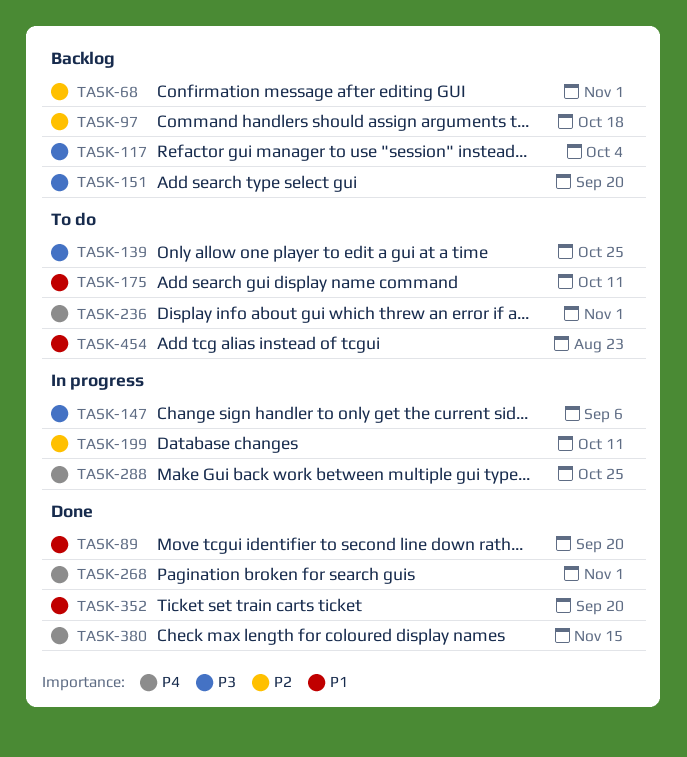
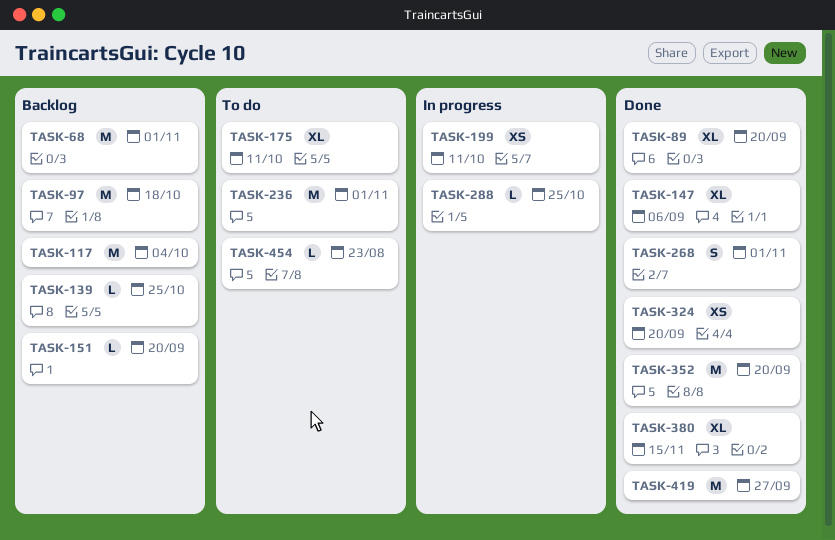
TASK-139, status: To do -> Backlog
TASK-147, status: In progress -> Done
TASK-324: none -> present
TASK-419: none -> present

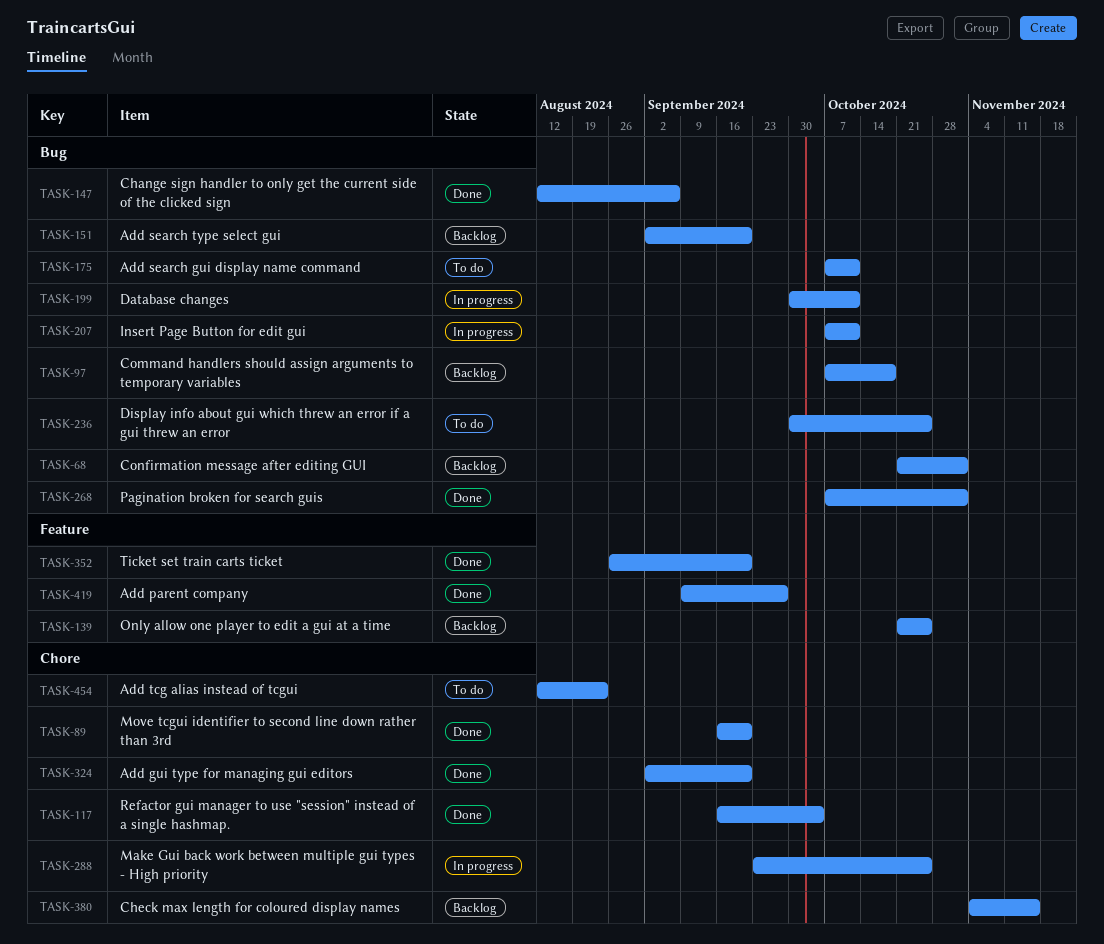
TASK-117, status: Backlog -> Done
TASK-207: none -> present
TASK-236, due: Nov 1 -> Oct 25
TASK-380, status: Done -> Backlog

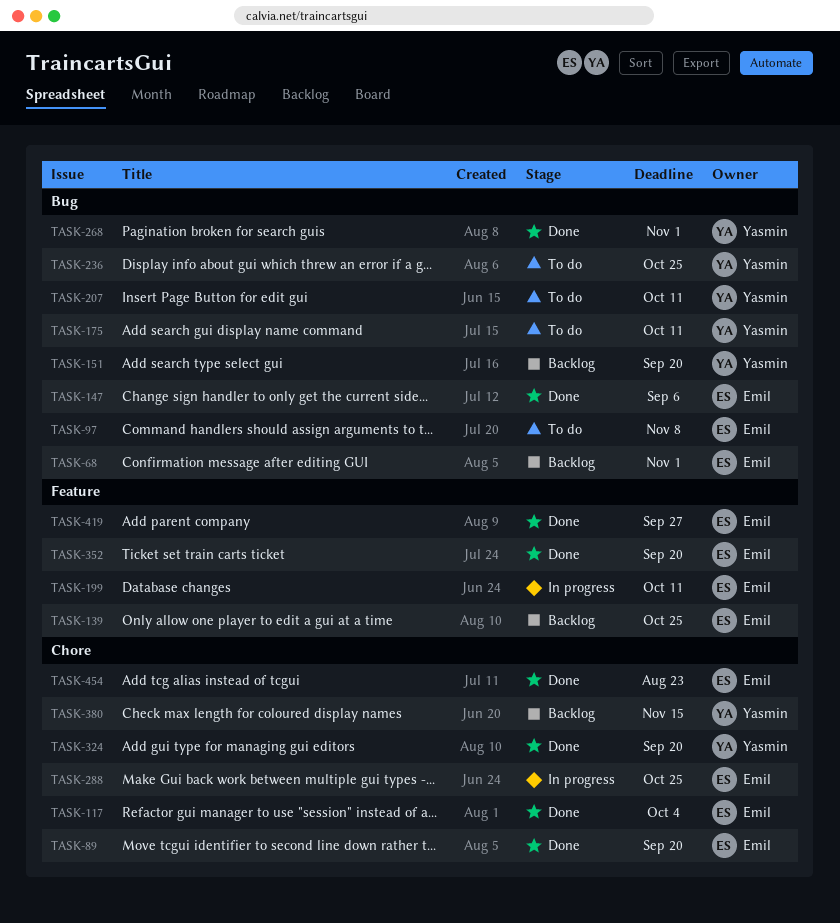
TASK-97, status: Backlog -> To do
TASK-97, due: Oct 18 -> Nov 8
TASK-199, label: Bug -> Feature
TASK-207, status: In progress -> To do
TASK-454, status: To do -> Done

